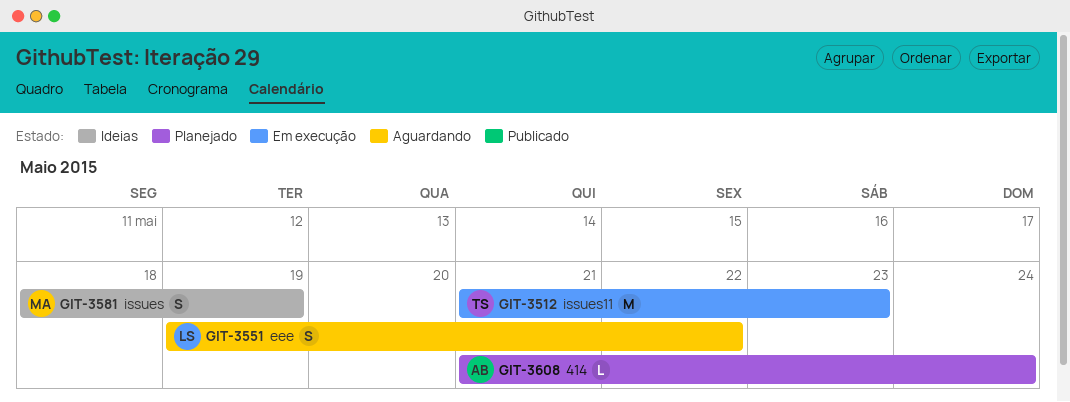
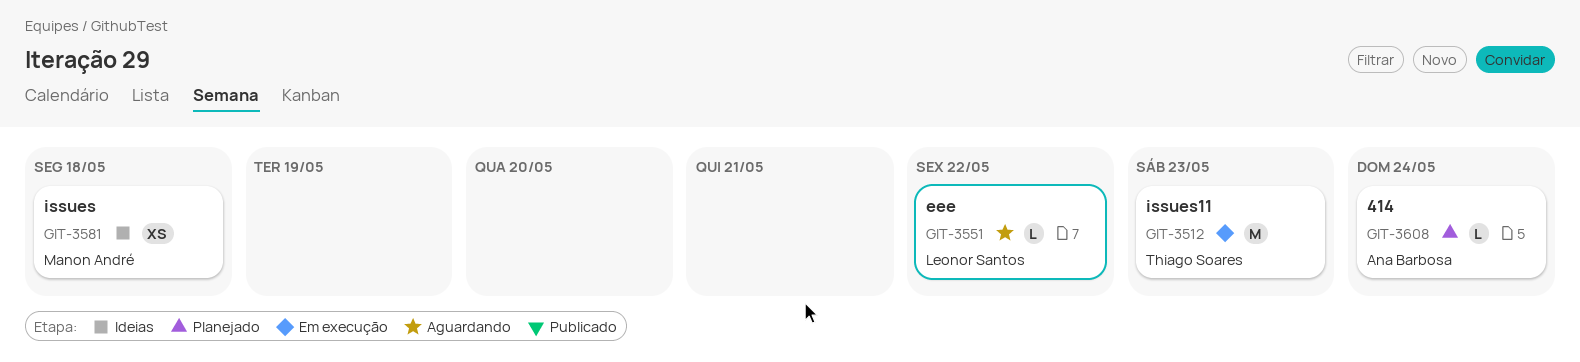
GIT-3551, estimate: S -> L
GIT-3581, estimate: S -> XS
GIT-3581, due: May 19 -> May 18

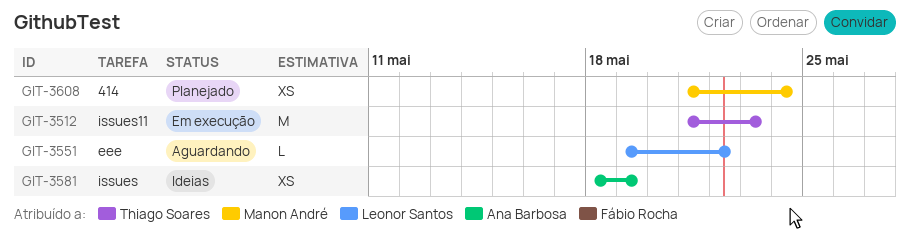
GIT-3581, owner: Manon André -> Ana Barbosa
GIT-3581, due: May 18 -> May 19
GIT-3608, owner: Ana Barbosa -> Manon André
GIT-3608, estimate: L -> XS

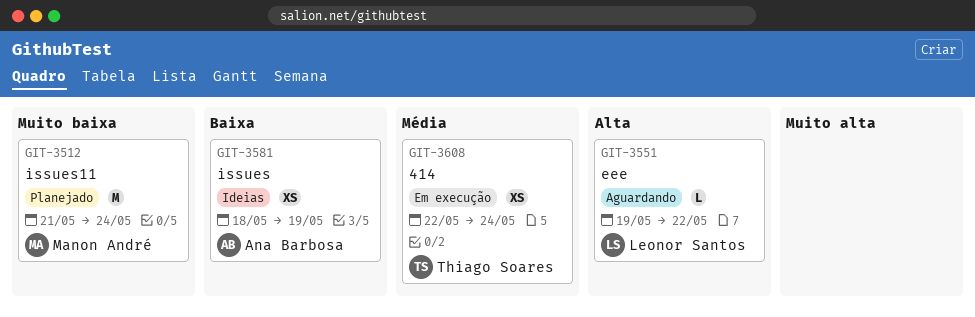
GIT-3512, status: Em execução -> Planejado
GIT-3512, owner: Thiago Soares -> Manon André
GIT-3512, due: May 23 -> May 24
GIT-3608, status: Planejado -> Em execução
GIT-3608, owner: Manon André -> Thiago Soares
GIT-3608, start: May 21 -> May 22

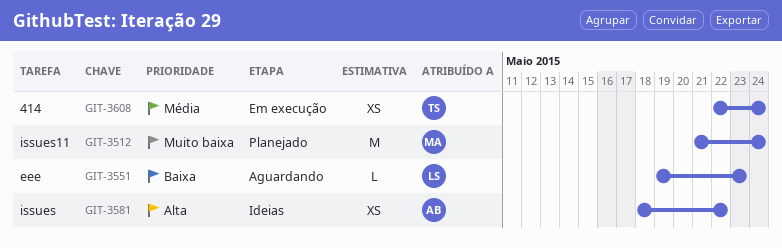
GIT-3551, priority: Alta -> Baixa
GIT-3551, due: May 22 -> May 23
GIT-3581, priority: Baixa -> Alta
GIT-3581, due: May 19 -> May 22

